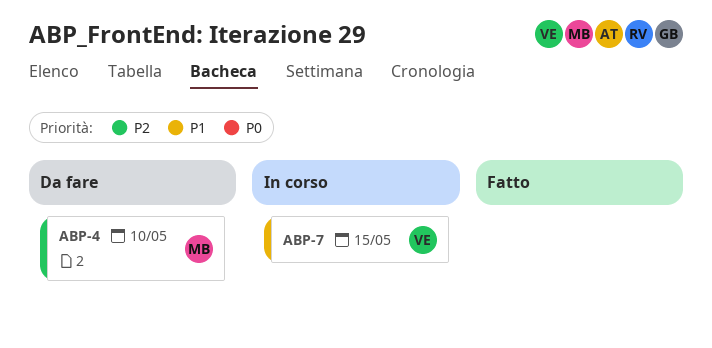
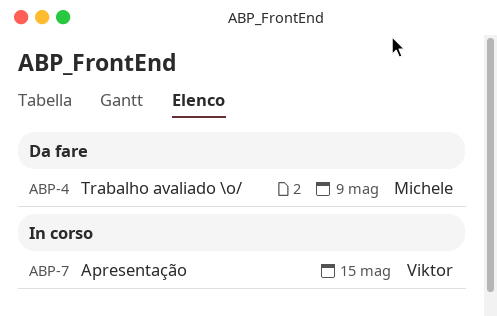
ABP-4, due: May 10 -> May 9

